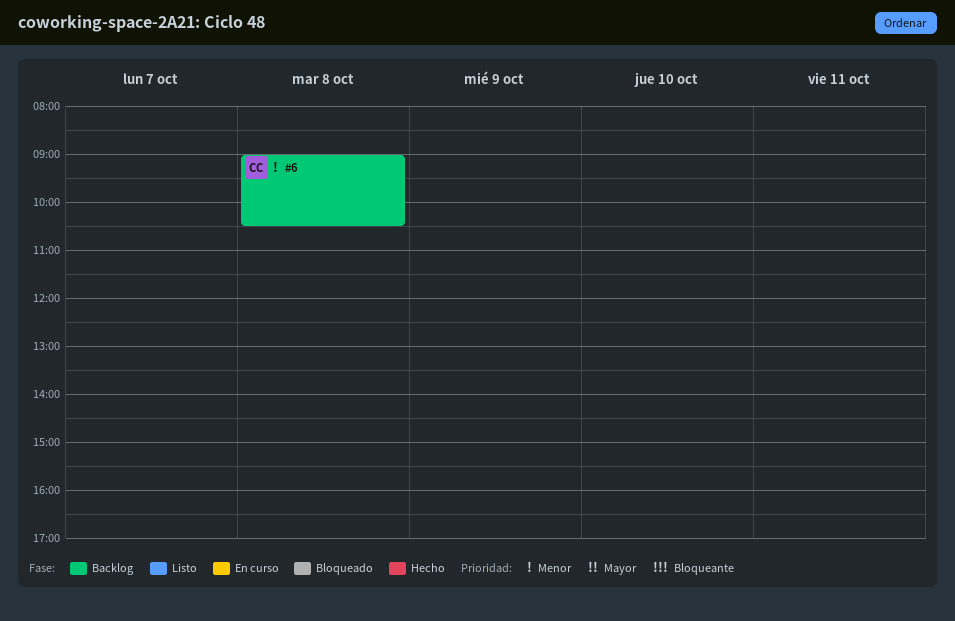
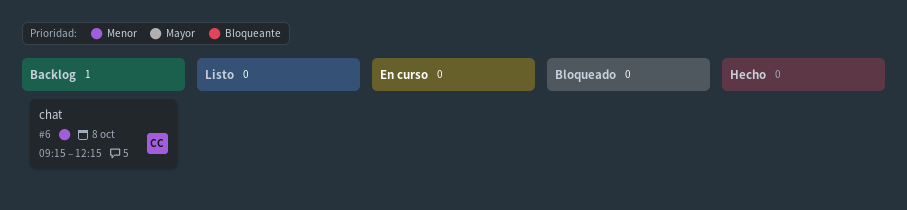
#6, begins: 09:00 -> 09:15
#6, ends: 10:30 -> 12:15

